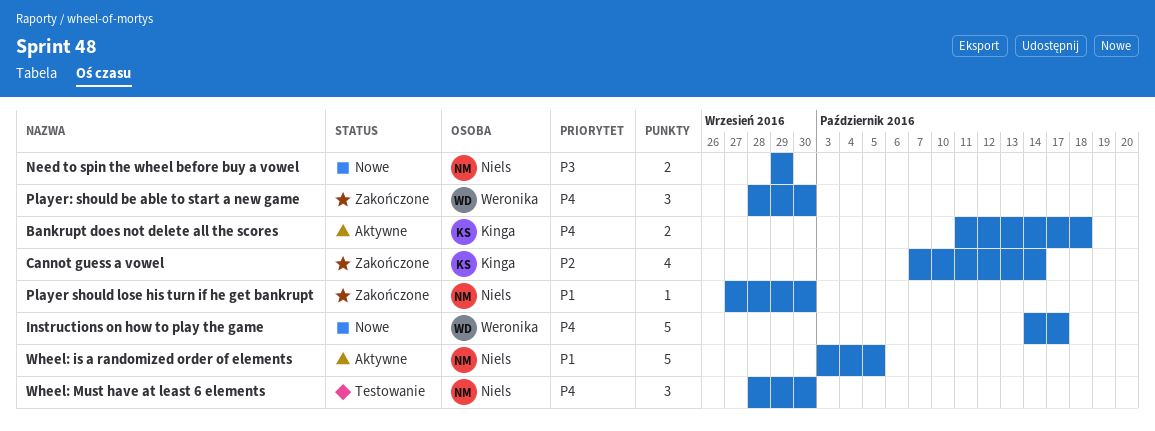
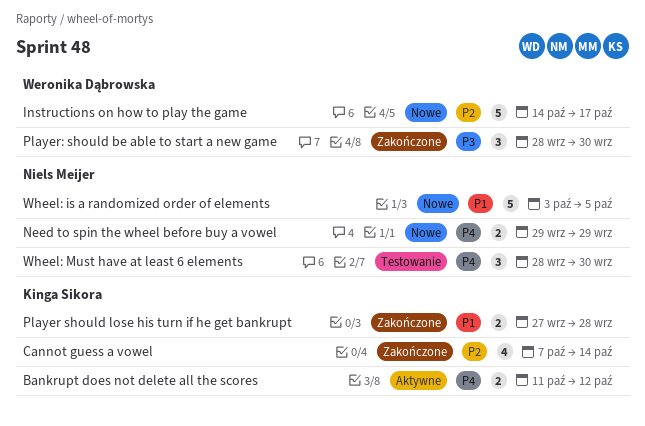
Bankrupt does not delete all the scores, due: Oct 18 -> Oct 12
Instructions on how to play the game, priority: P4 -> P2
Need to spin the wheel before buy a vowel, priority: P3 -> P4
Player should lose his turn if he get bankrupt, owner: Niels Meijer -> Kinga Sikora
Player should lose his turn if he get bankrupt, estimate: 1 -> 2
Player should lose his turn if he get bankrupt, due: Sep 30 -> Sep 28
Player: should be able to start a new game, priority: P4 -> P3
Wheel: is a randomized order of elements, status: Aktywne -> Nowe

